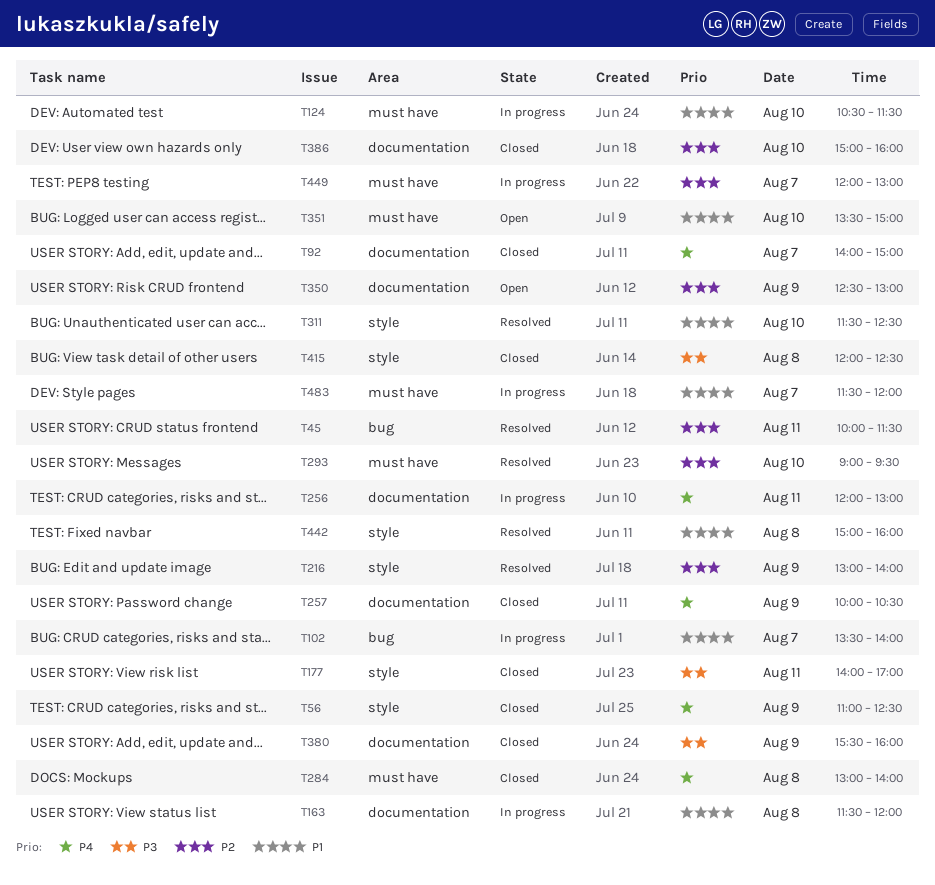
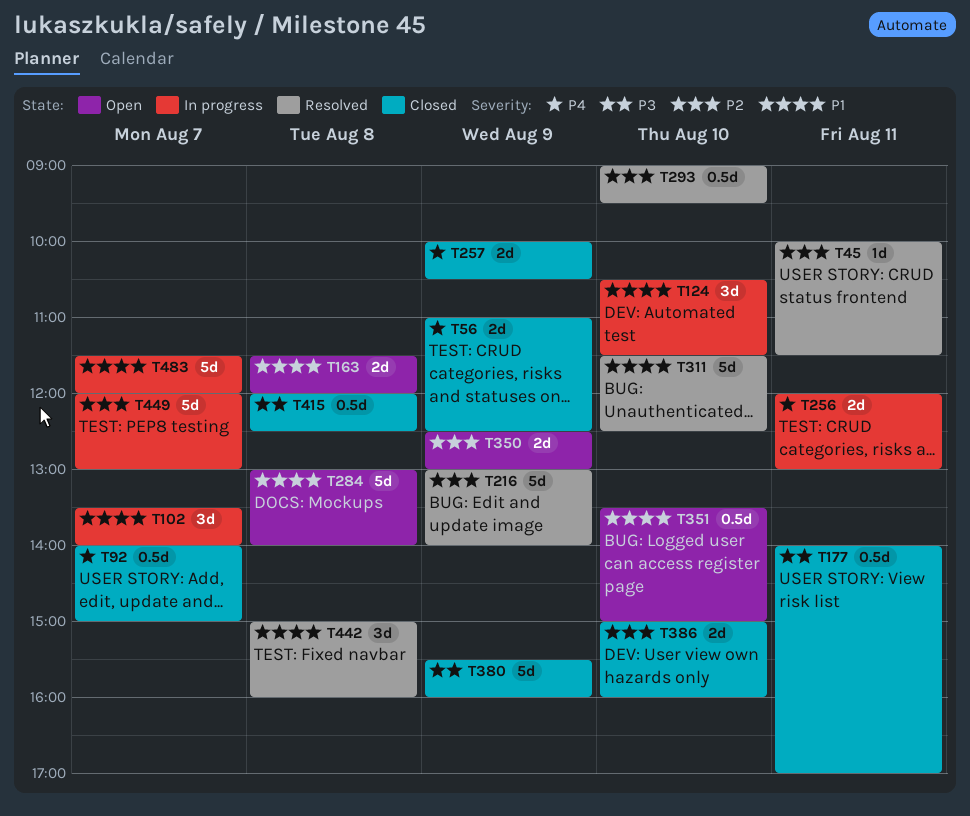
T163, status: In progress -> Open
T284, status: Closed -> Open
T284, priority: P4 -> P1

